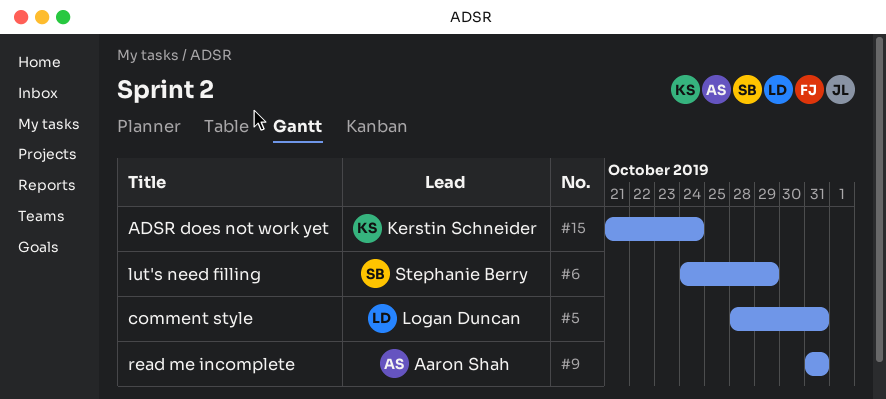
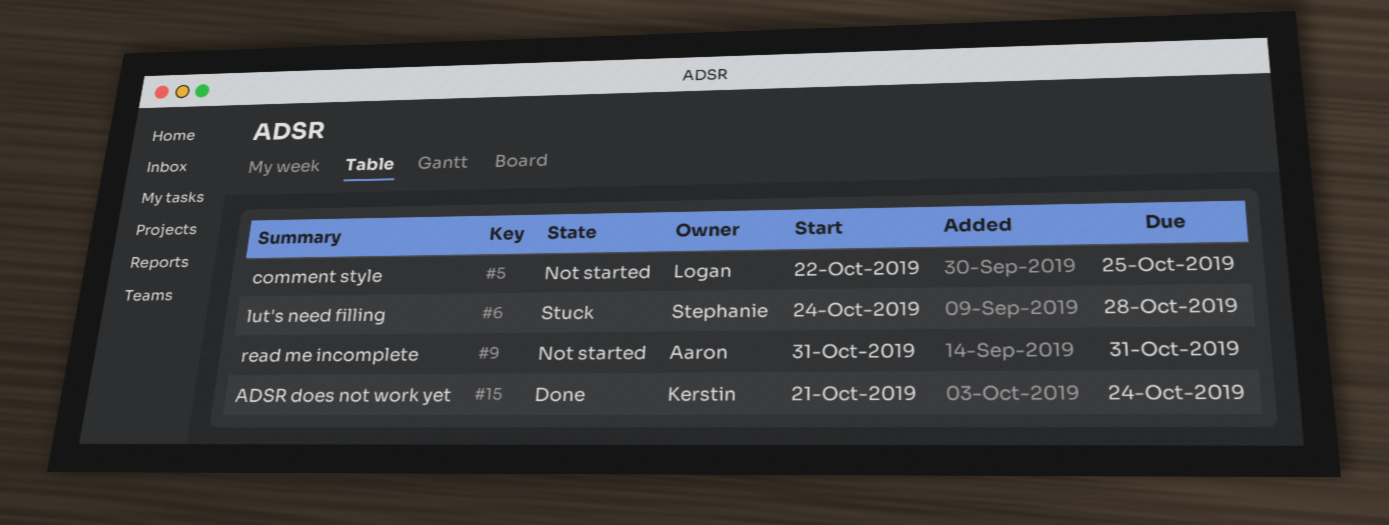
#5, start: Oct 28 -> Oct 22
#5, due: Oct 31 -> Oct 25
#6, due: Oct 29 -> Oct 28

